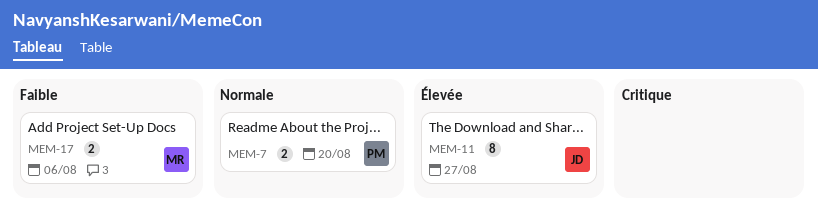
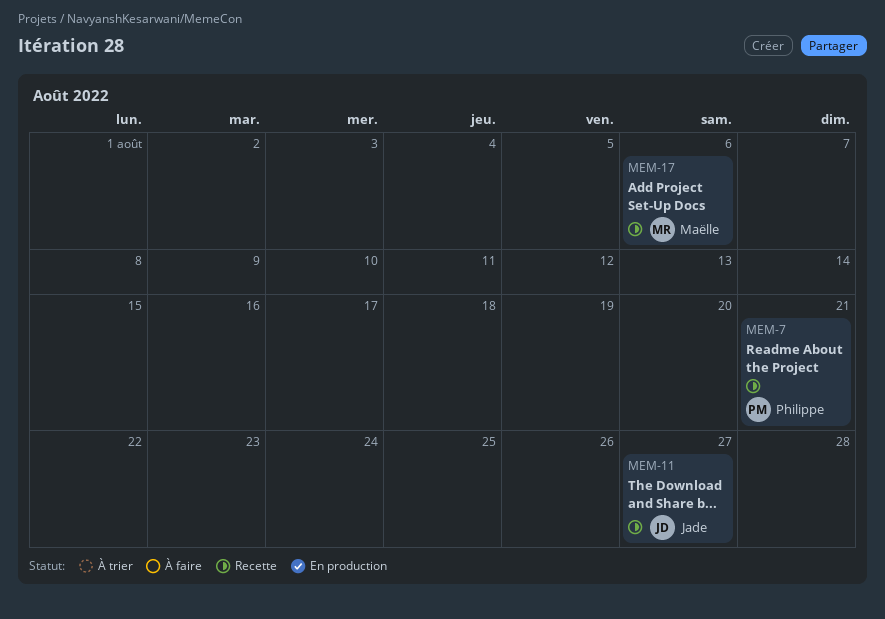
MEM-7, due: Aug 20 -> Aug 21

